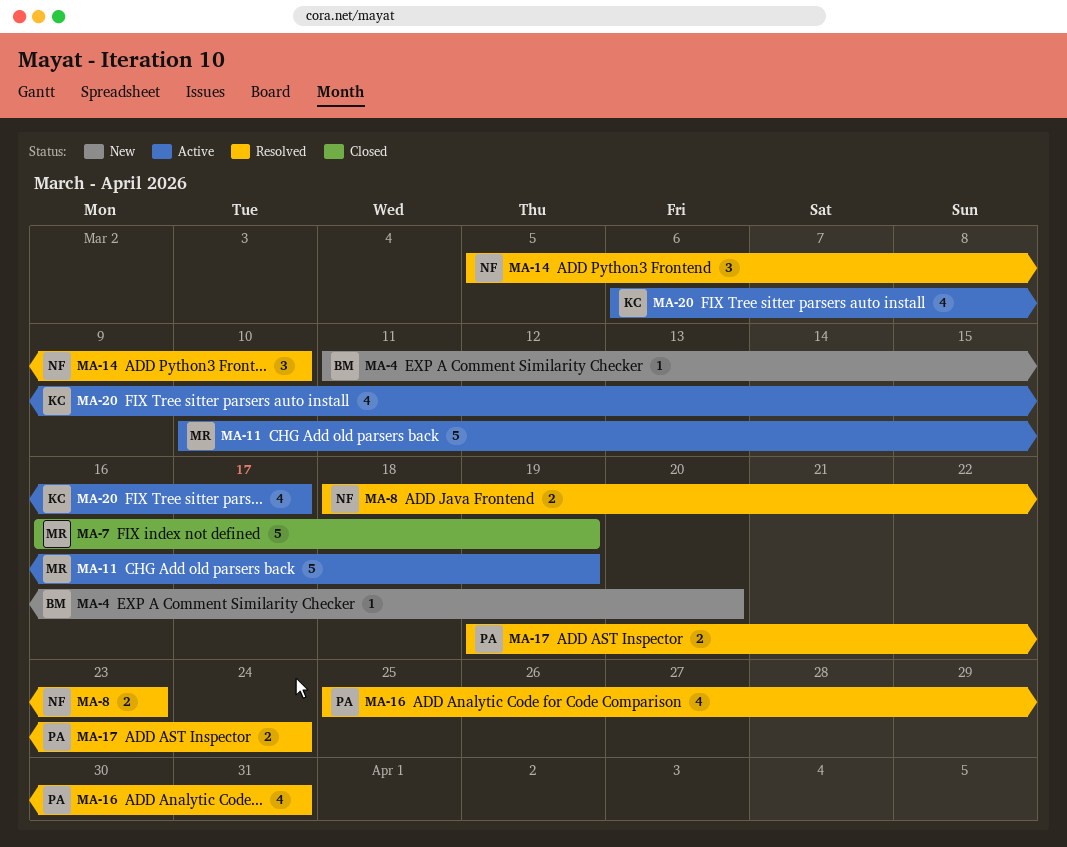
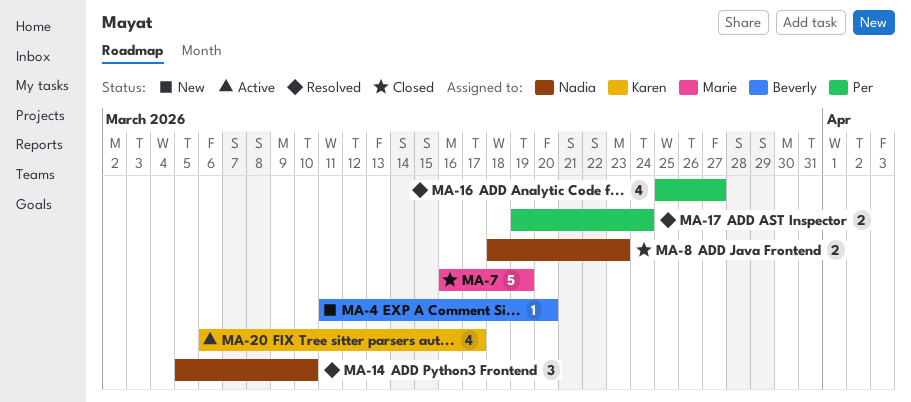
MA-8, status: Resolved -> Closed
MA-11: present -> none
MA-16, due: Mar 31 -> Mar 27

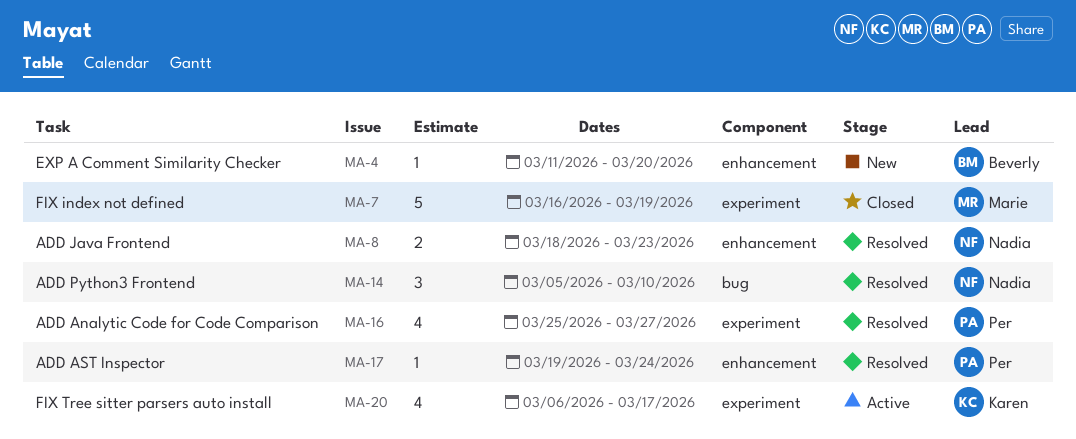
MA-8, status: Closed -> Resolved
MA-17, estimate: 2 -> 1

